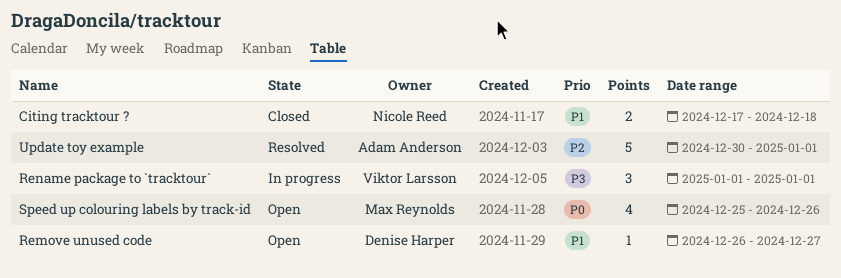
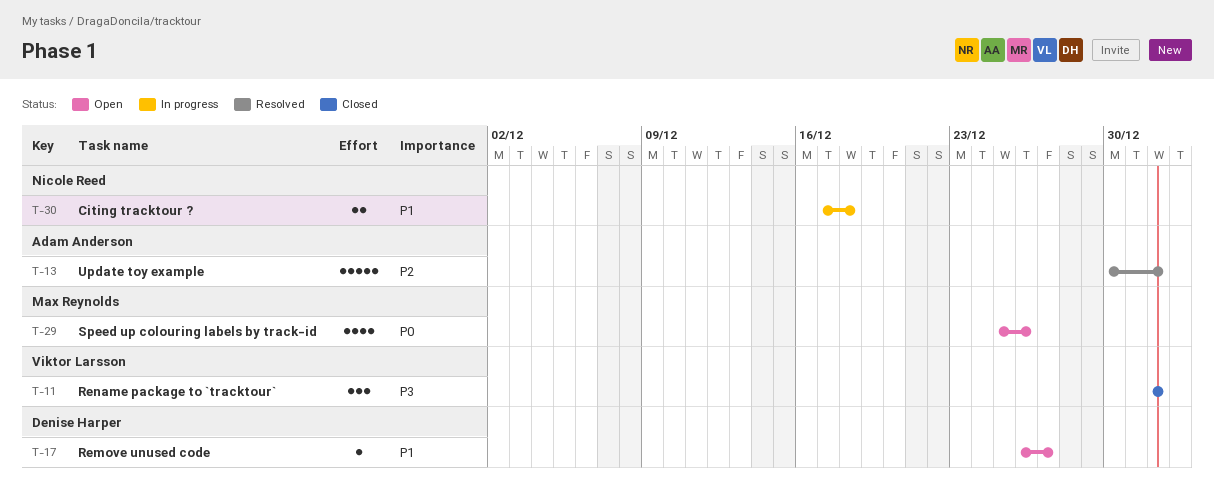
Citing tracktour ?, status: Closed -> In progress
Rename package to `tracktour`, status: In progress -> Closed

